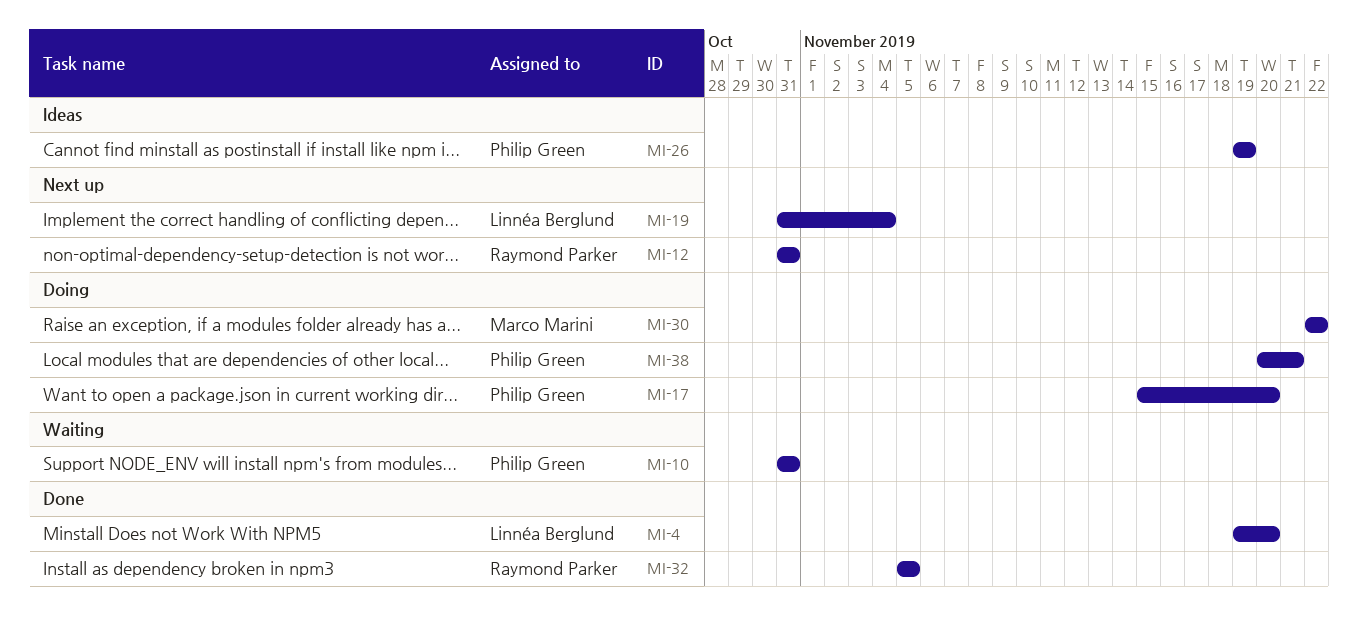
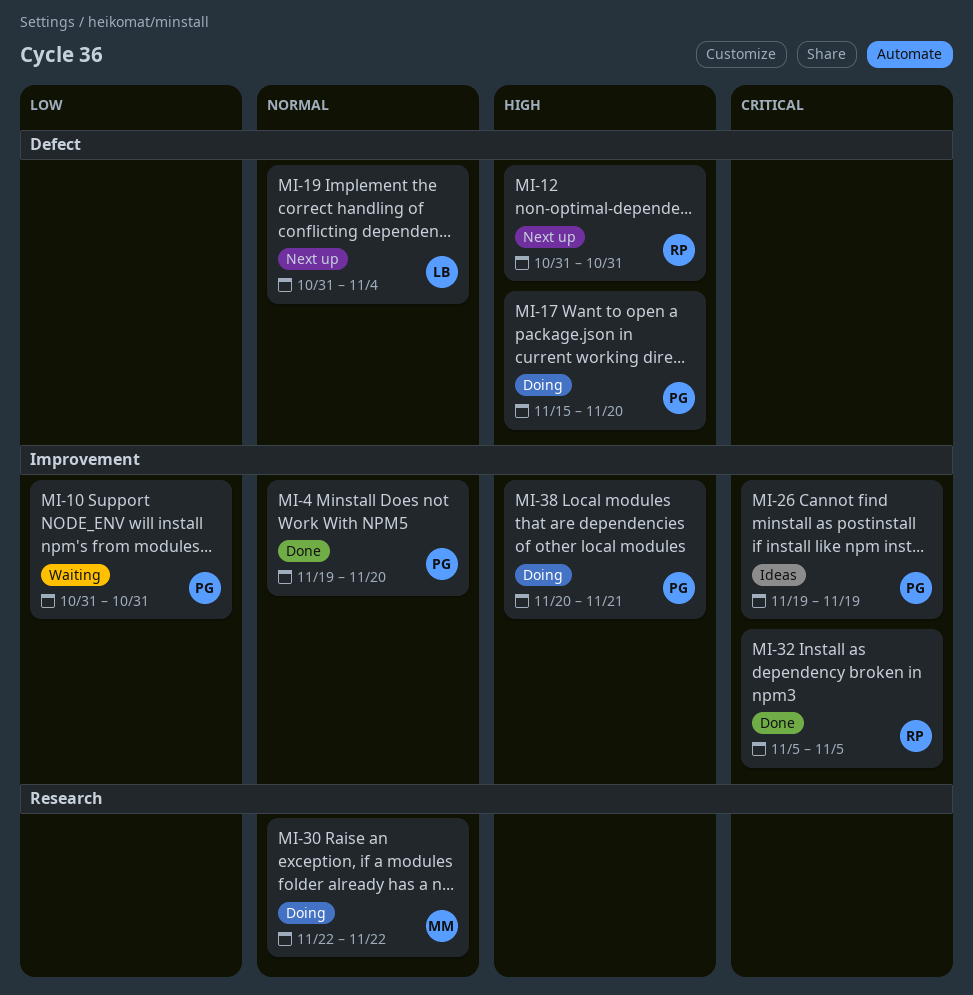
MI-4, owner: Linnéa Berglund -> Philip Green

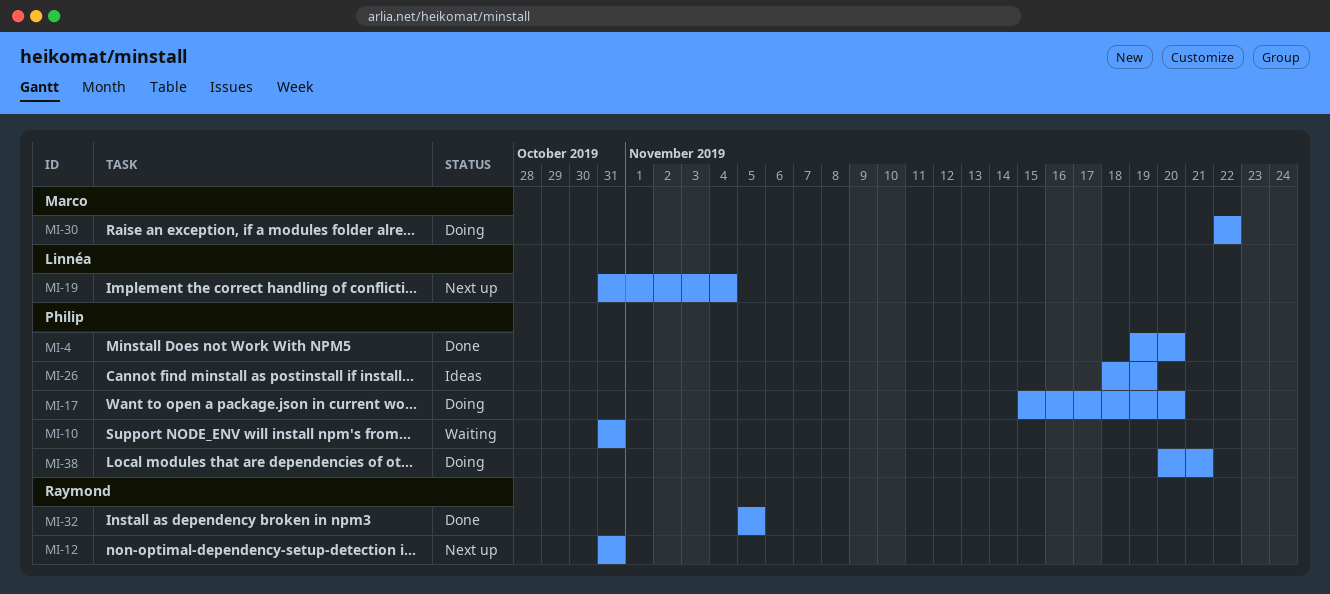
MI-26, start: Nov 19 -> Nov 18

